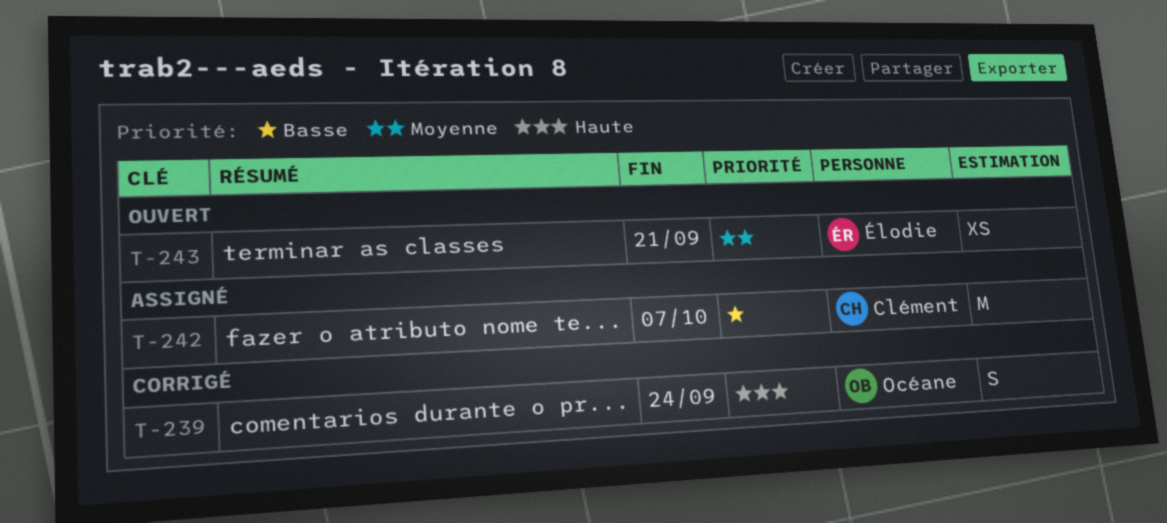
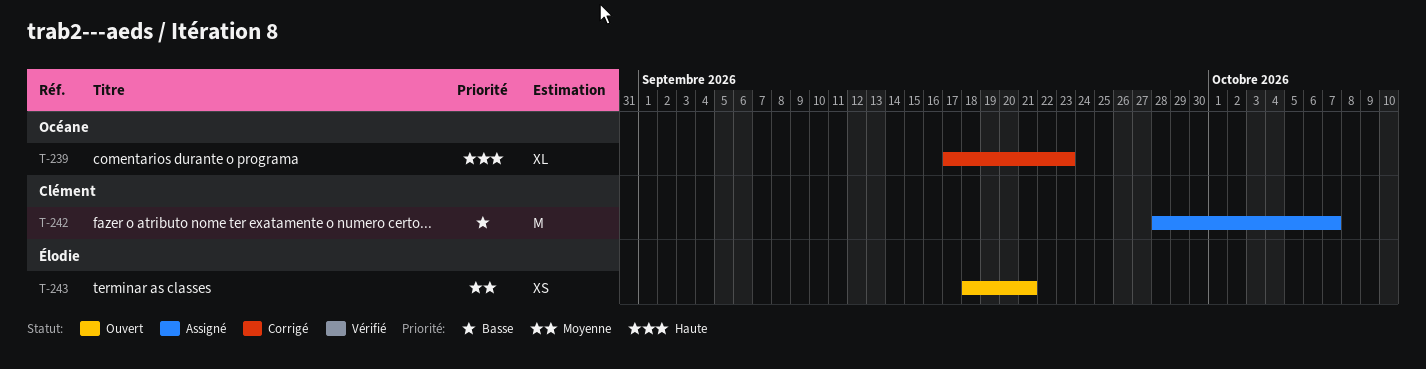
T-239, estimate: S -> XL
T-239, due: Sep 24 -> Sep 23

